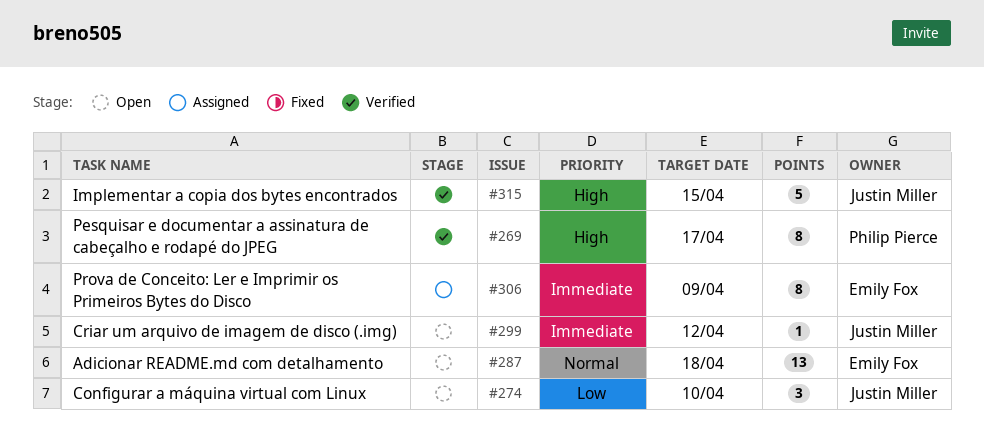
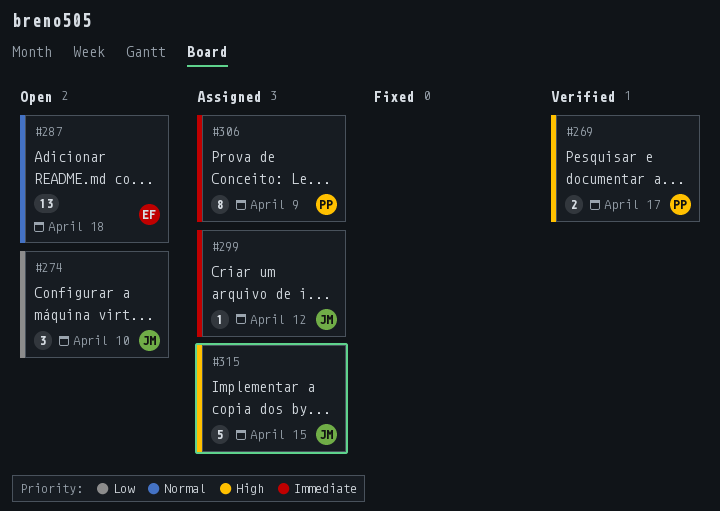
#269, estimate: 8 -> 2
#299, status: Open -> Assigned
#306, owner: Emily Fox -> Philip Pierce
#315, status: Verified -> Assigned

